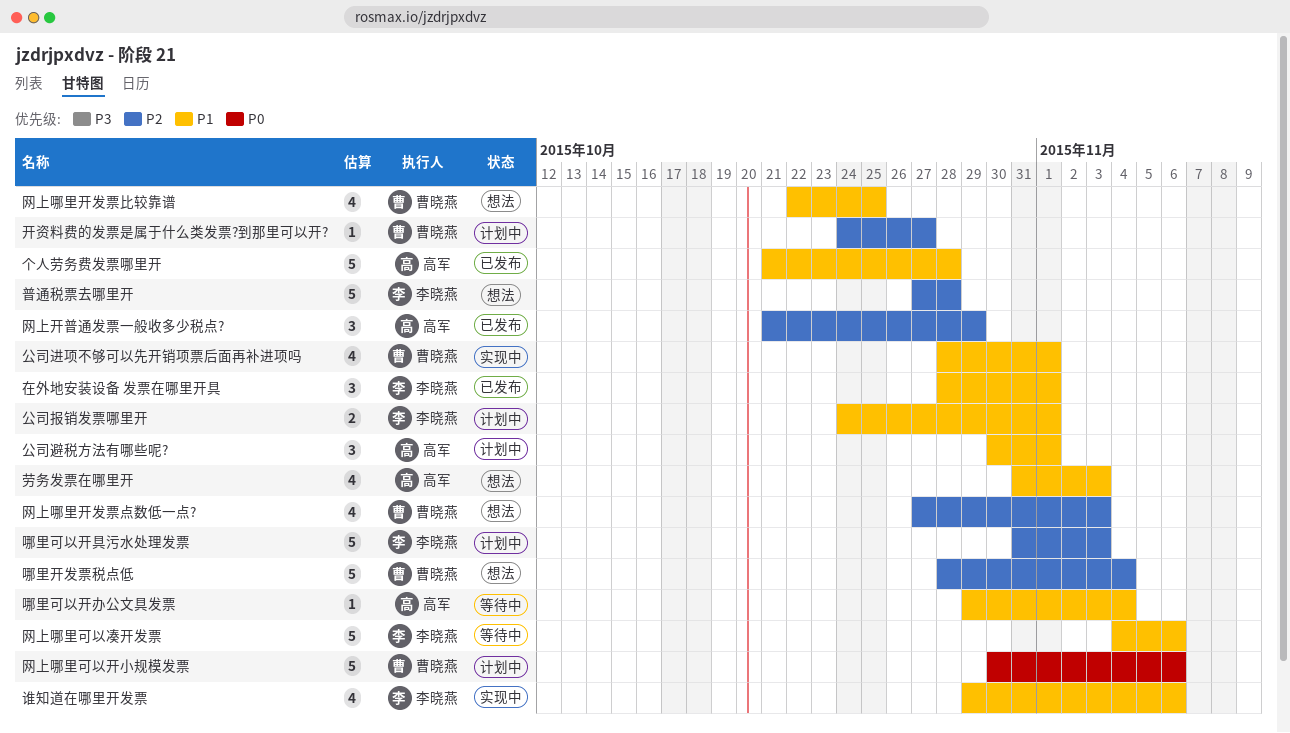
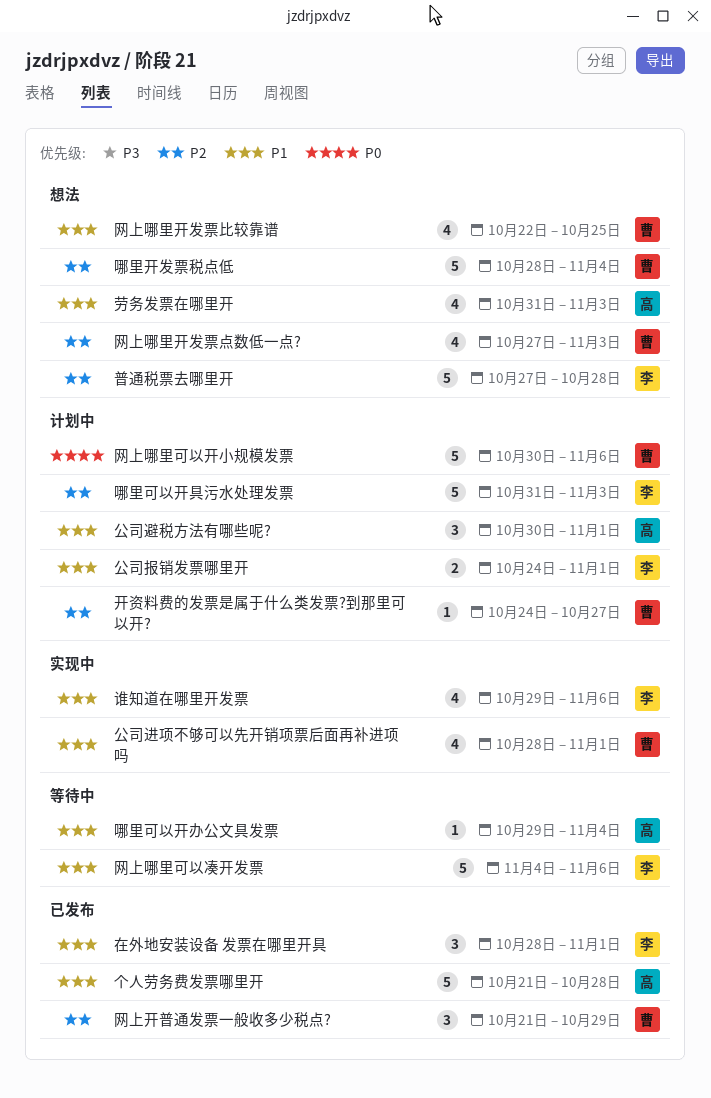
网上开普通发票一般收多少税点?, owner: 高军 -> 曹晓燕

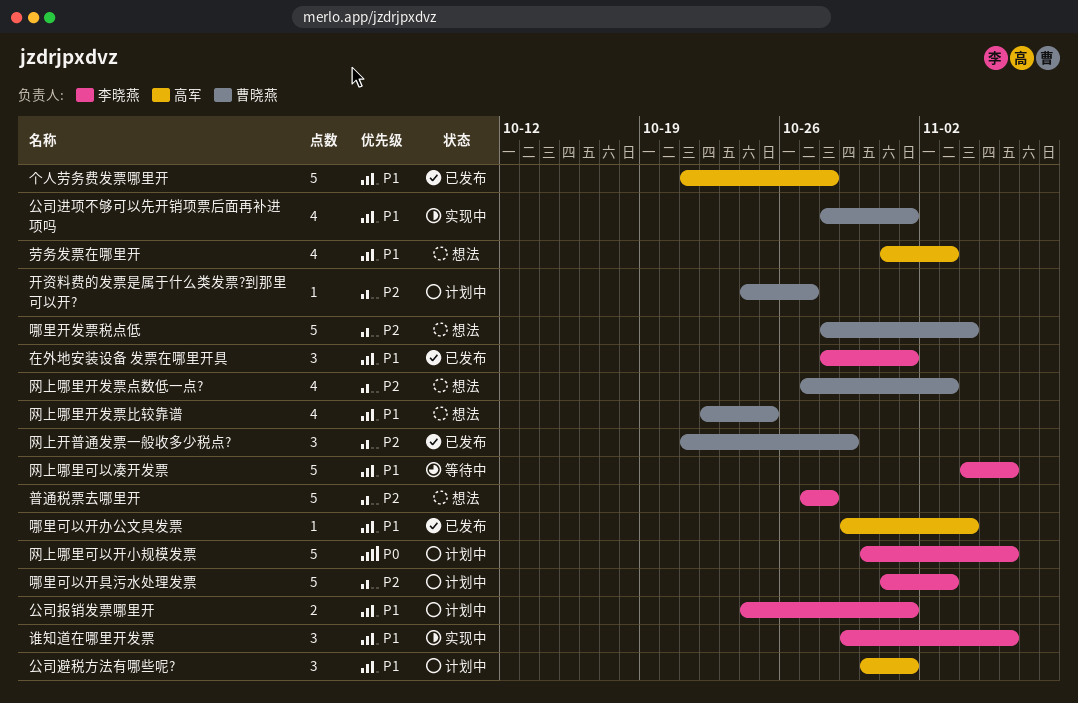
哪里可以开办公文具发票, status: 等待中 -> 已发布
网上哪里可以开小规模发票, owner: 曹晓燕 -> 李晓燕
谁知道在哪里开发票, estimate: 4 -> 3

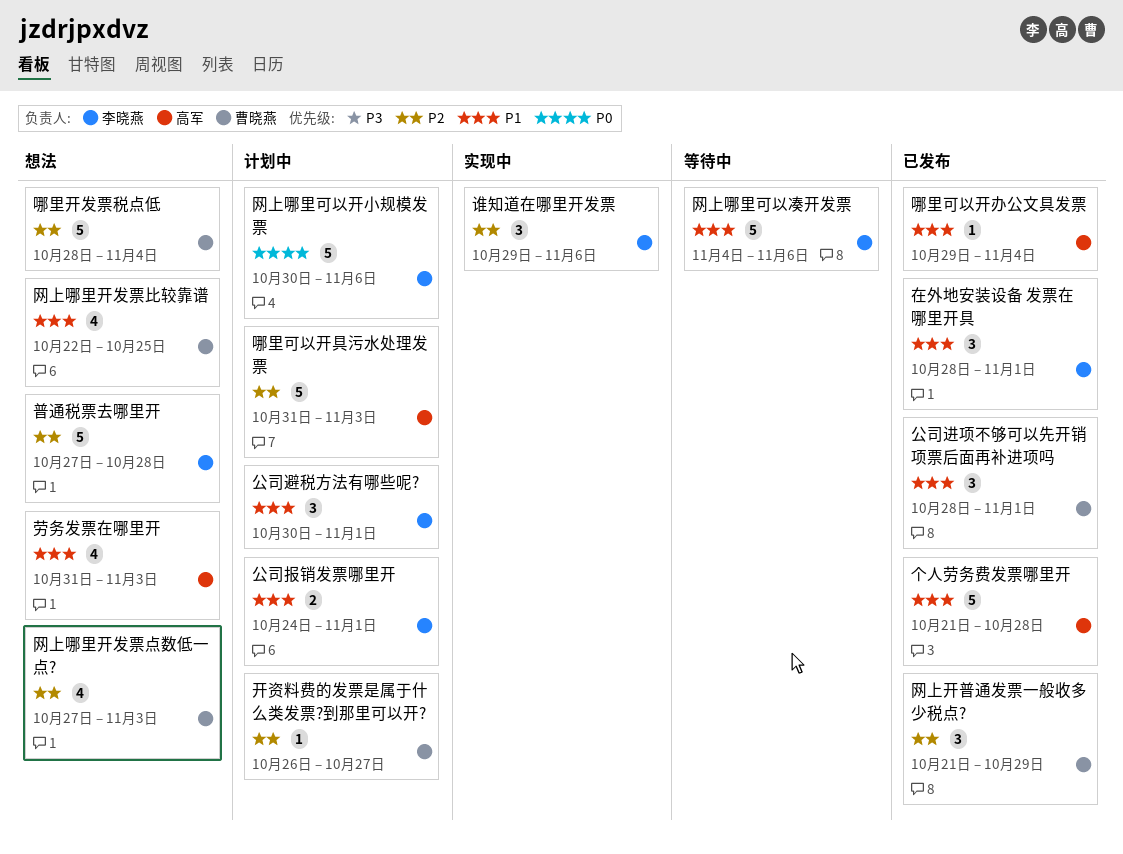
公司进项不够可以先开销项票后面再补进项吗, status: 实现中 -> 已发布
公司进项不够可以先开销项票后面再补进项吗, estimate: 4 -> 3
公司避税方法有哪些呢?, owner: 高军 -> 李晓燕
哪里可以开具污水处理发票, owner: 李晓燕 -> 高军
开资料费的发票是属于什么类发票?到那里可以开?, start: Oct 24 -> Oct 26
谁知道在哪里开发票, priority: P1 -> P2

